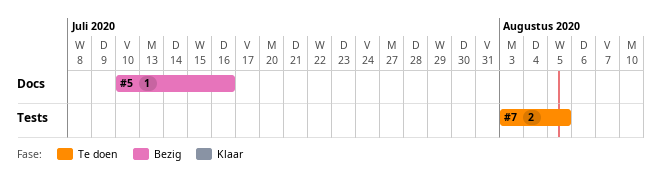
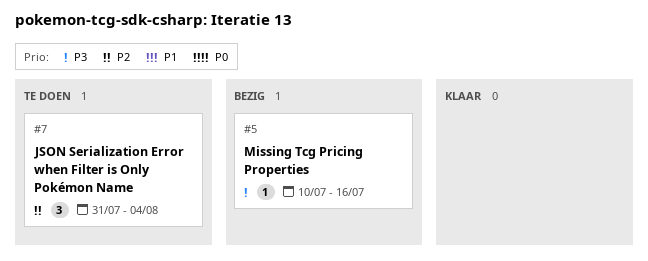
#7, estimate: 2 -> 3
#7, start: Aug 3 -> Jul 31
#7, due: Aug 5 -> Aug 4

